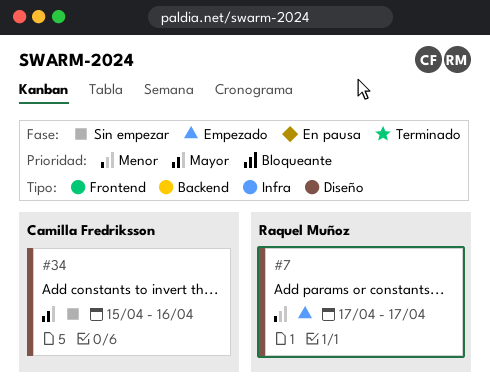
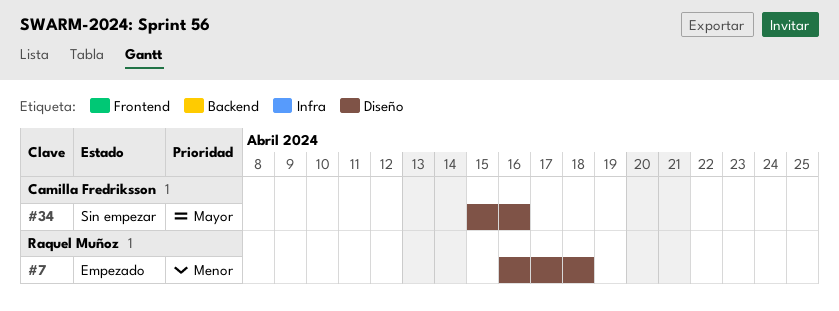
#7, start: Apr 17 -> Apr 16
#7, due: Apr 17 -> Apr 18

